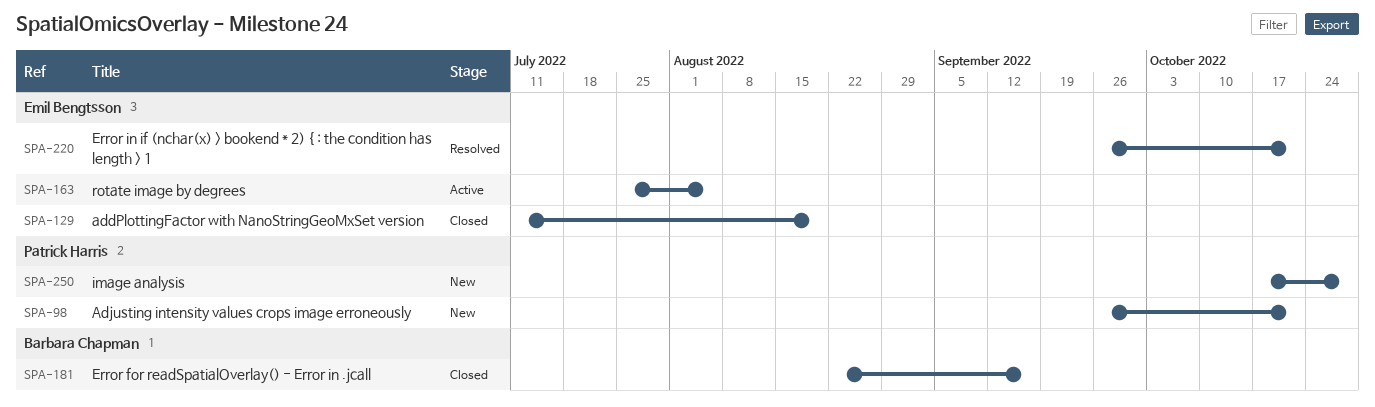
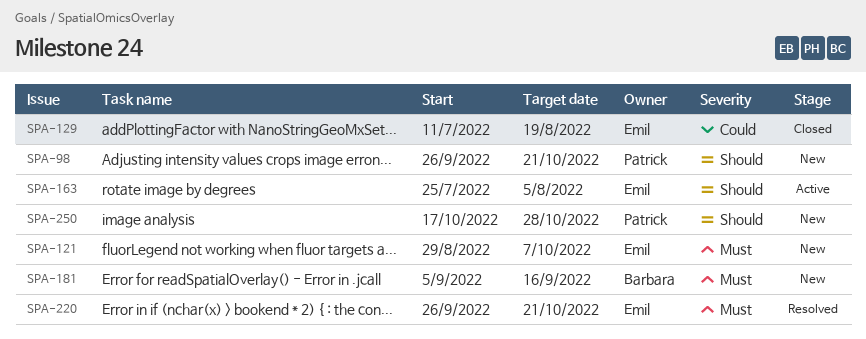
SPA-121: none -> present
SPA-181, status: Closed -> New
SPA-181, start: Aug 22 -> Sep 5

